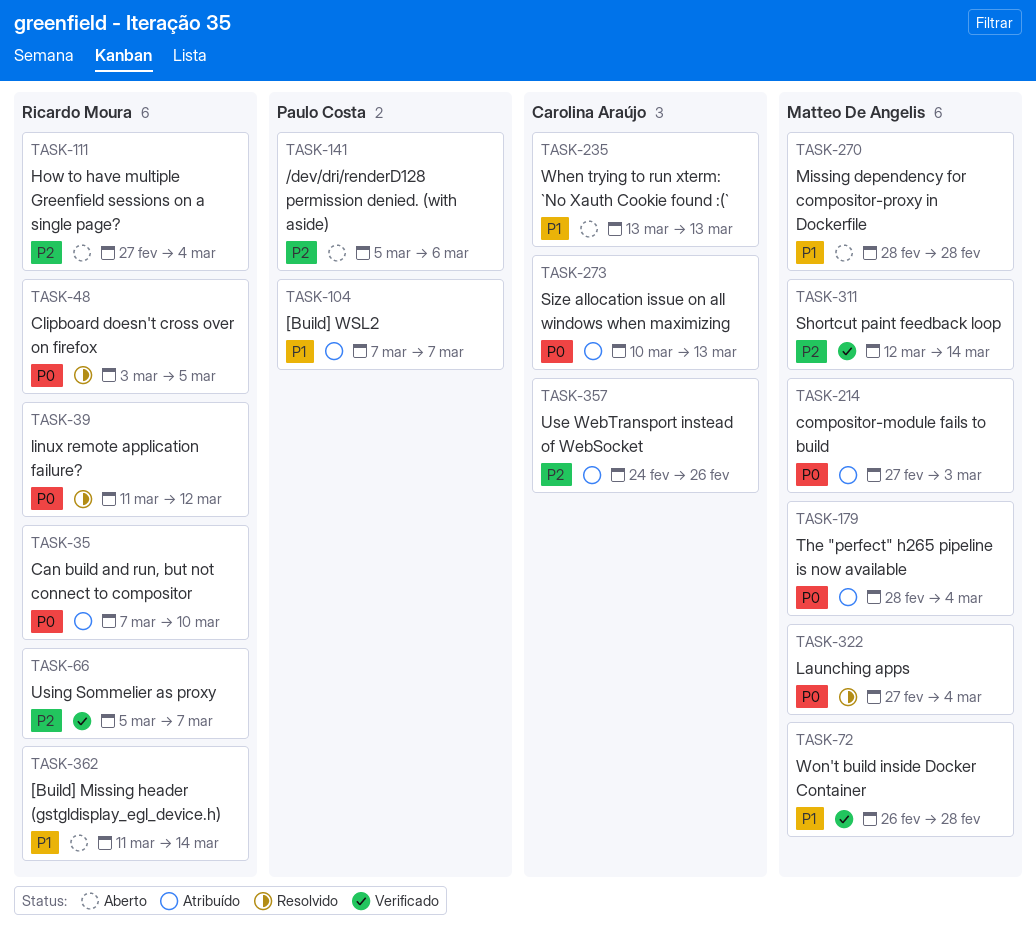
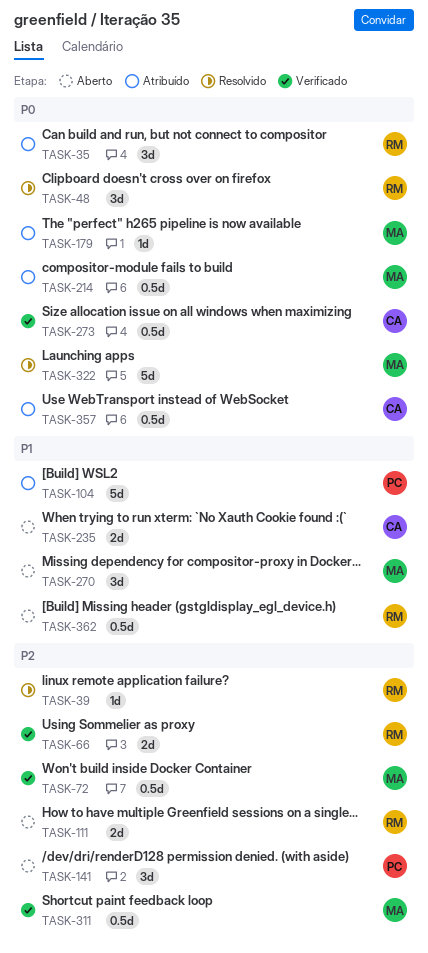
TASK-39, priority: P0 -> P2
TASK-72, priority: P1 -> P2
TASK-273, status: Atribuído -> Verificado
TASK-357, priority: P2 -> P0

